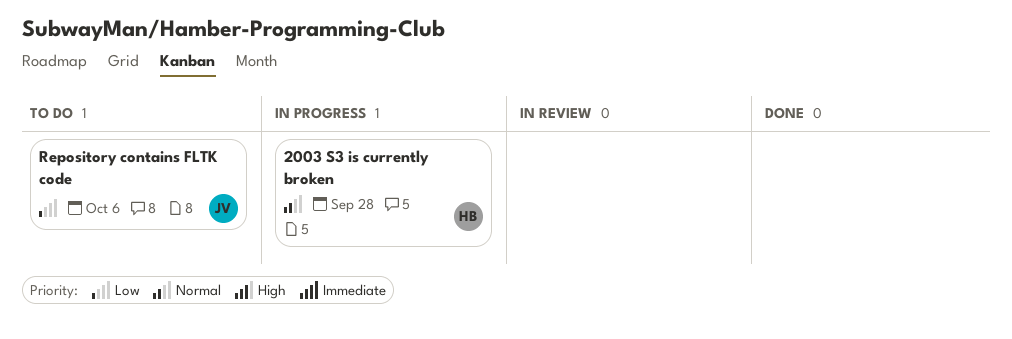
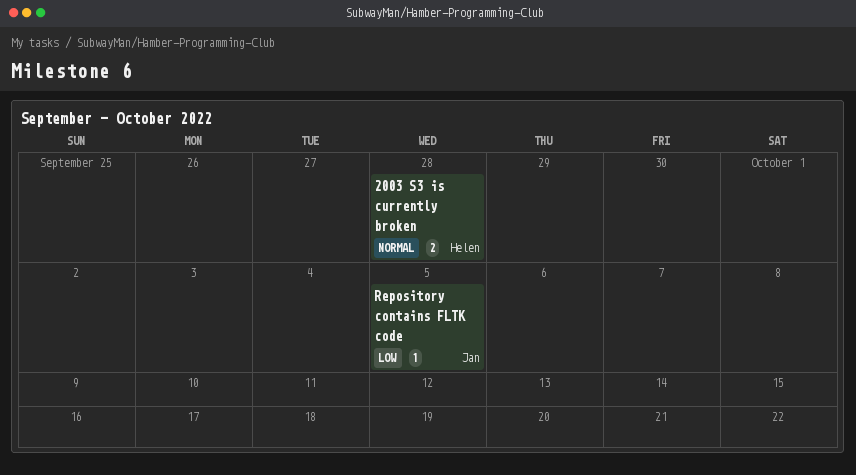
Repository contains FLTK code, due: Oct 6 -> Oct 5

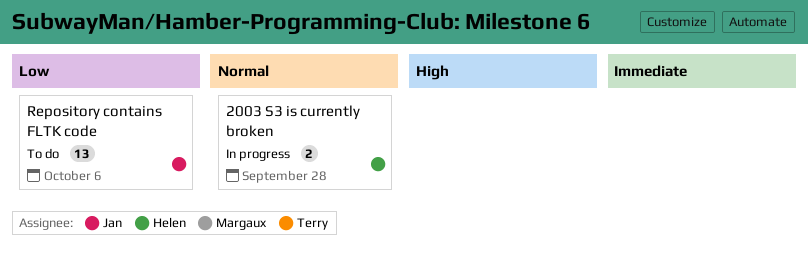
Repository contains FLTK code, estimate: 1 -> 13
Repository contains FLTK code, due: Oct 5 -> Oct 6

